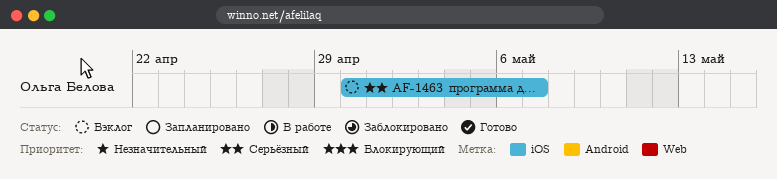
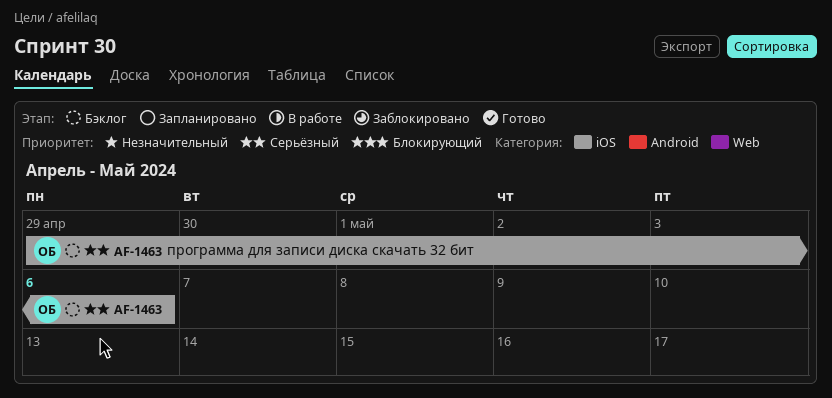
AF-1463, start: Apr 30 -> Apr 29
AF-1463, due: May 7 -> May 6

